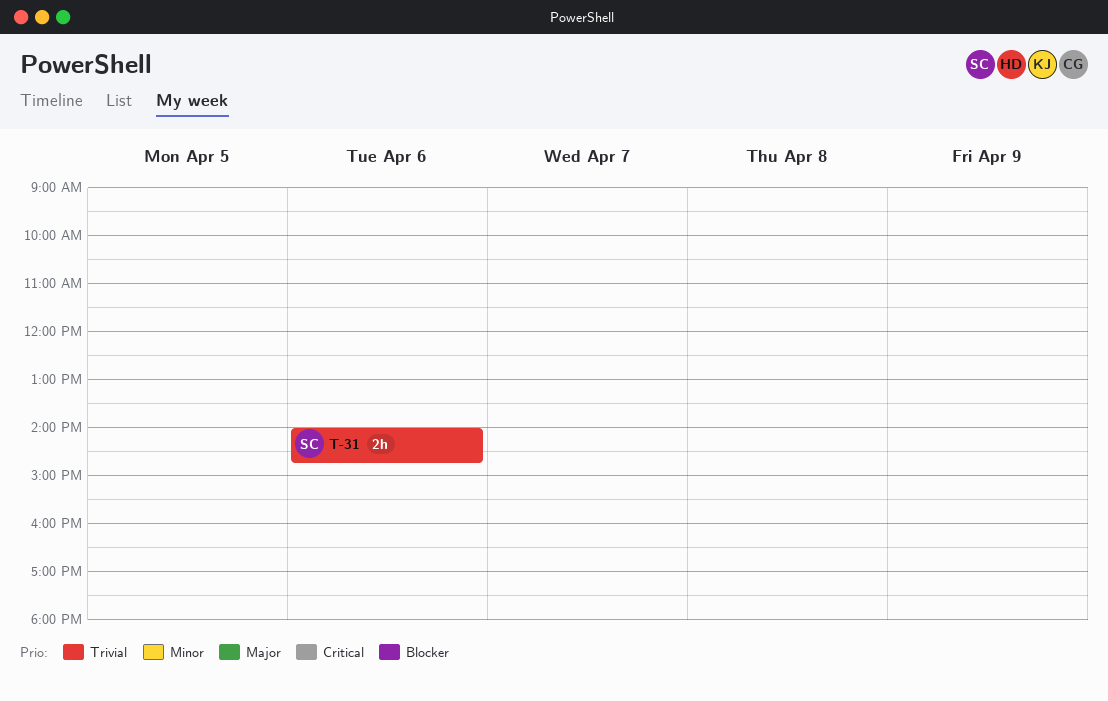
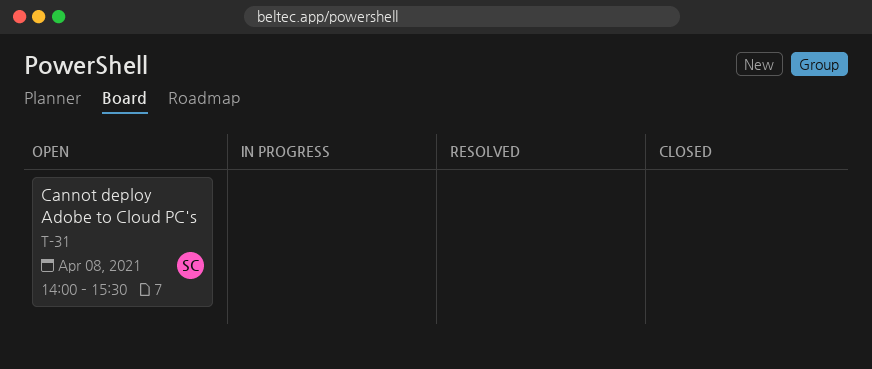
T-31, day: Apr 6 -> Apr 8
T-31, ends: 14:45 -> 15:30

